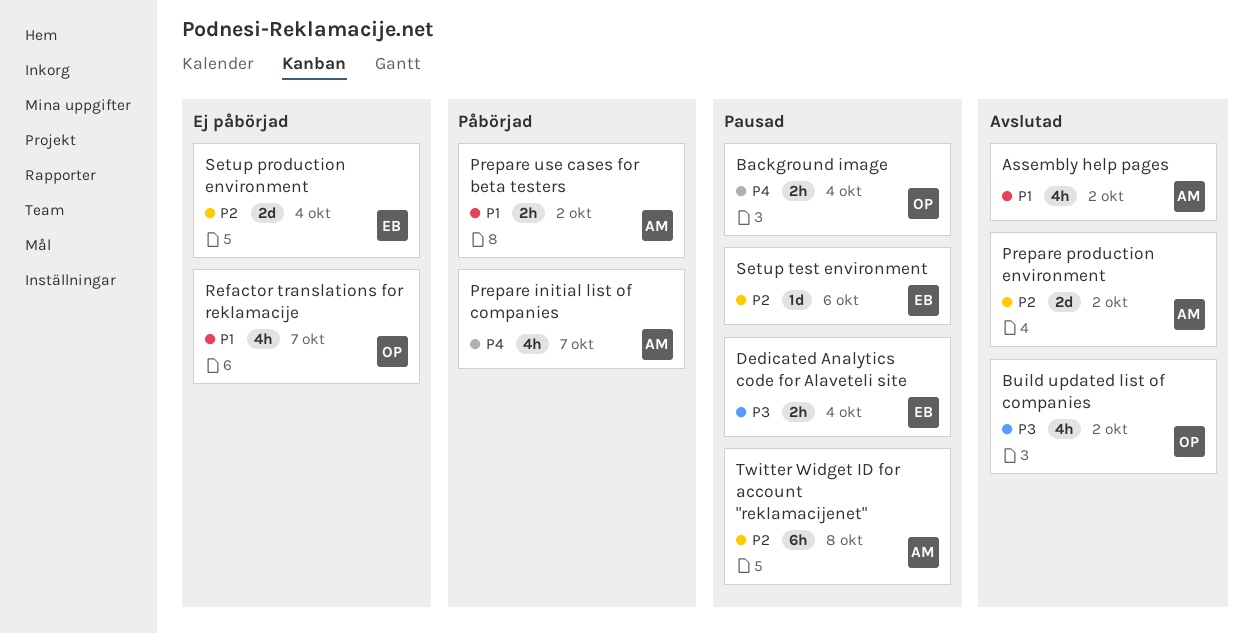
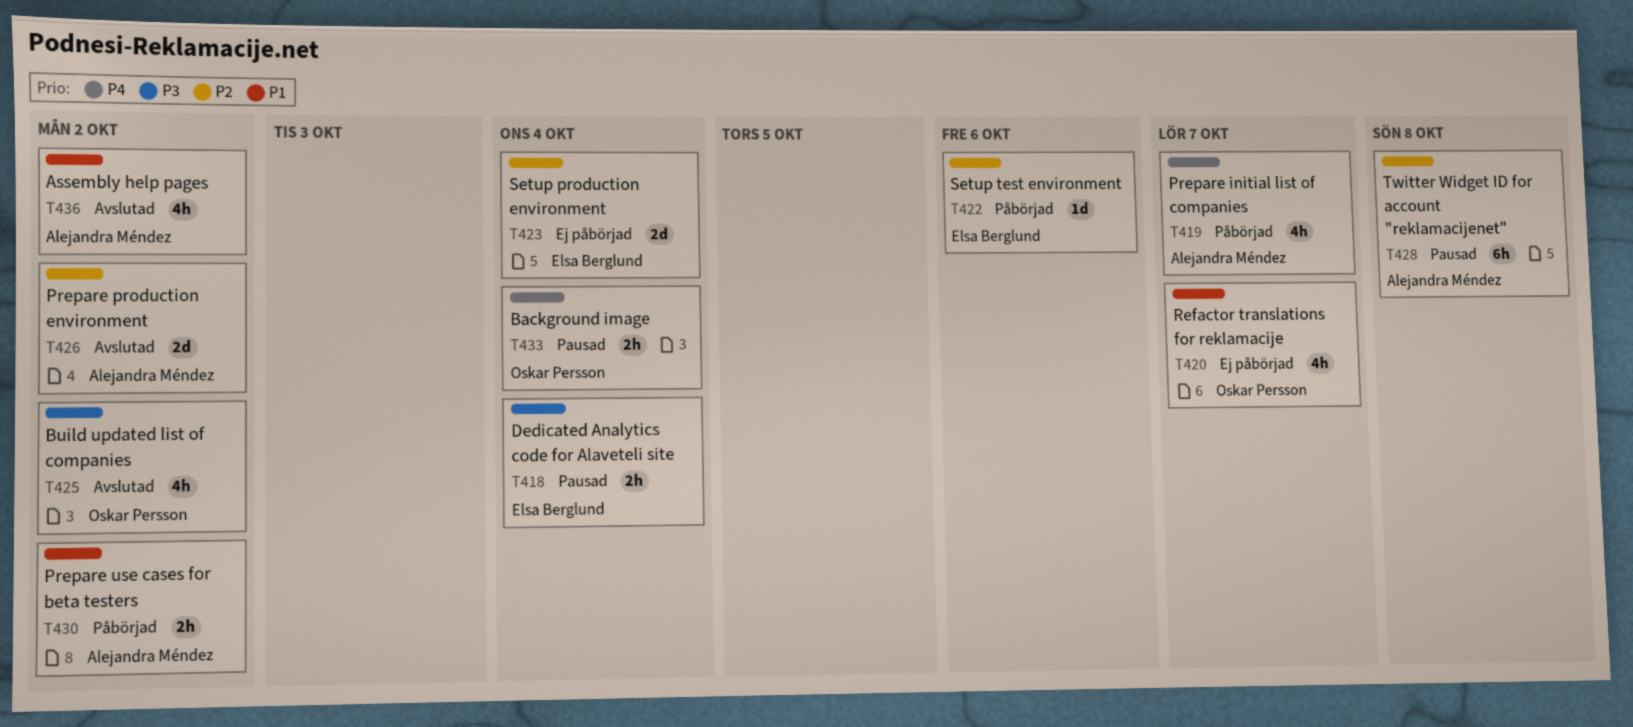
Setup test environment, status: Pausad -> Påbörjad

